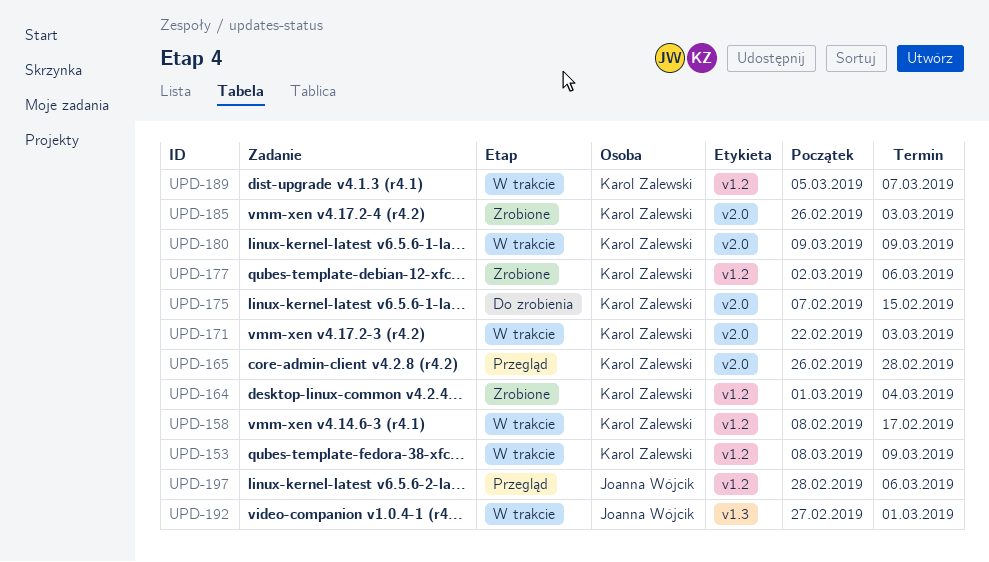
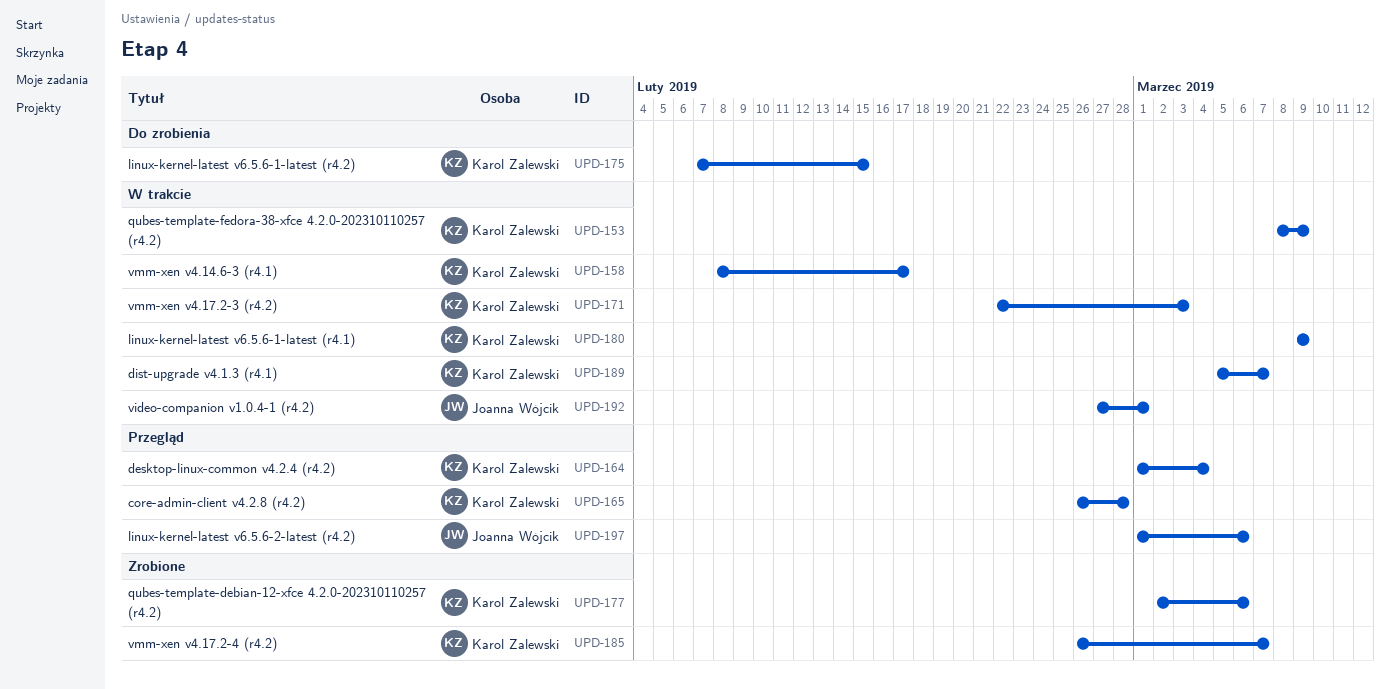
UPD-164, status: Zrobione -> Przegląd
UPD-185, due: Mar 3 -> Mar 7
UPD-197, start: Feb 28 -> Mar 1

